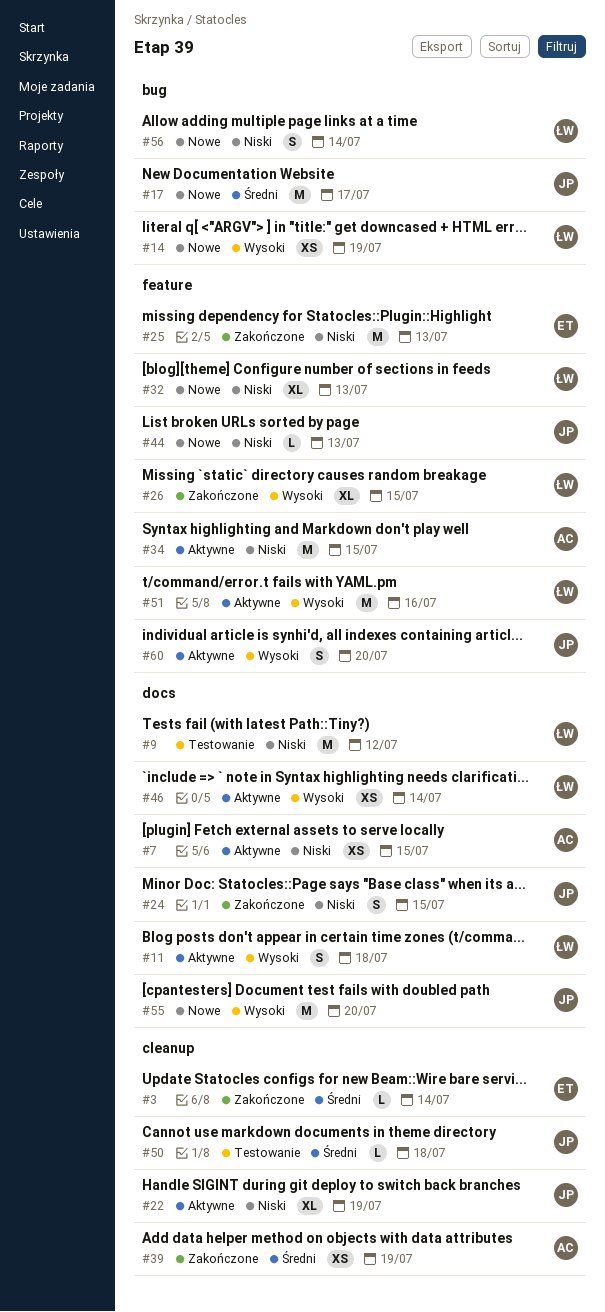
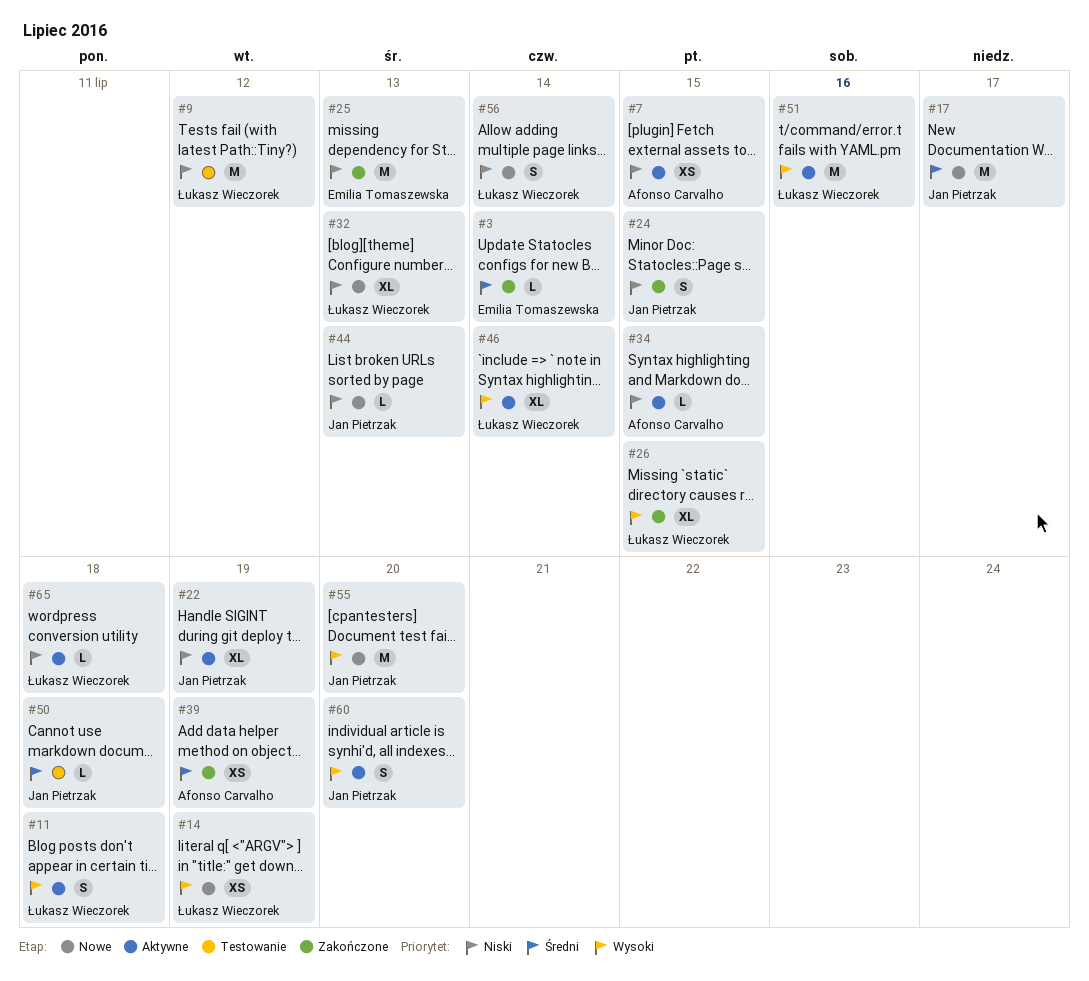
#34, estimate: M -> L
#46, estimate: XS -> XL
#65: none -> present

